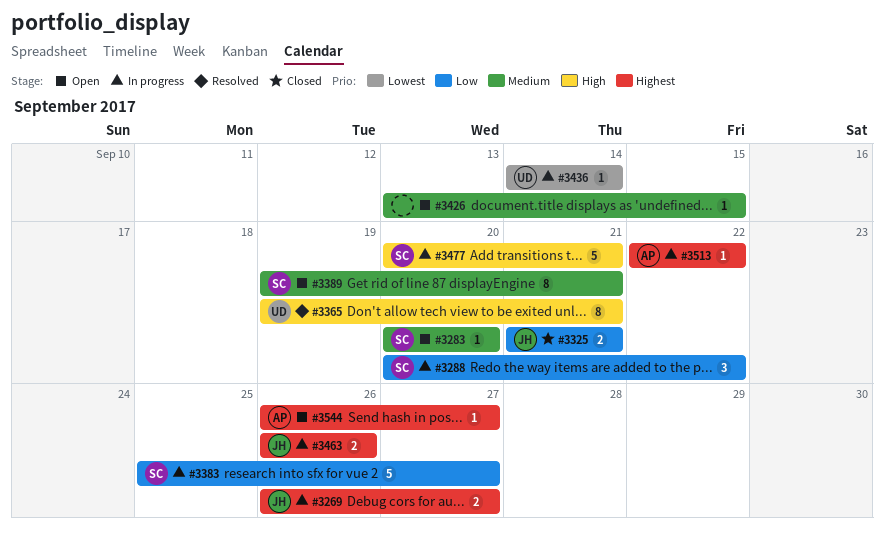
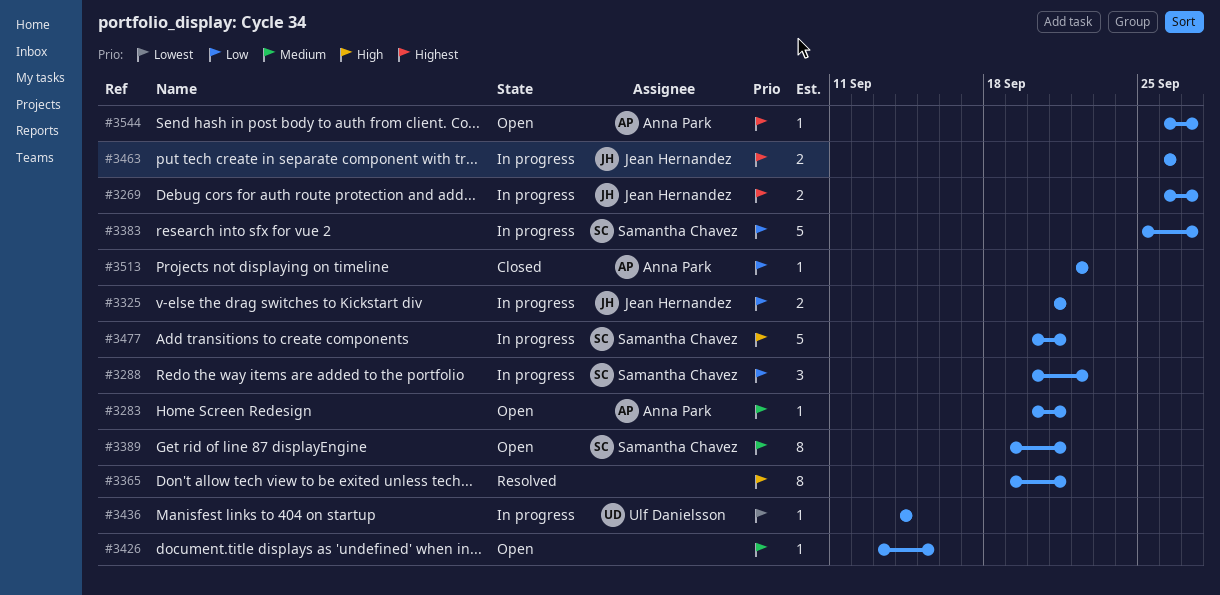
#3283, owner: Samantha Chavez -> Anna Park
#3283, due: Sep 20 -> Sep 21
#3325, status: Closed -> In progress
#3365, owner: Ulf Danielsson -> none
#3513, status: In progress -> Closed
#3513, priority: Highest -> Low

